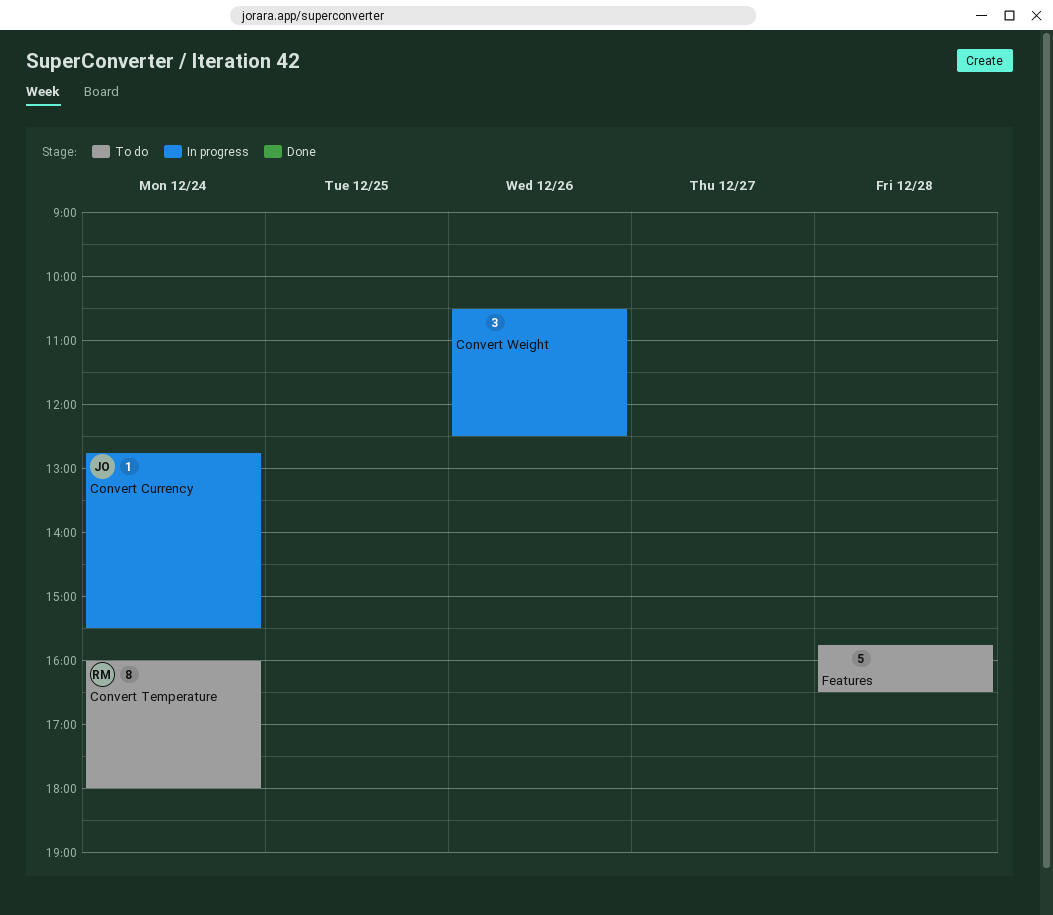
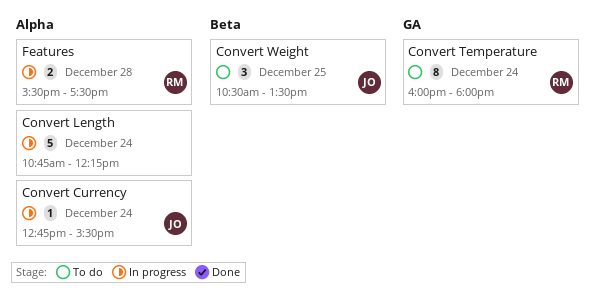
Convert Length: none -> present
Convert Weight, status: In progress -> To do
Convert Weight, owner: none -> JO
Convert Weight, day: Dec 26 -> Dec 25
Convert Weight, ends: 12:30 -> 13:30
Features, status: To do -> In progress
Features, owner: none -> RM
Features, estimate: 5 -> 2
Features, begins: 15:45 -> 15:30
Features, ends: 16:30 -> 17:30

